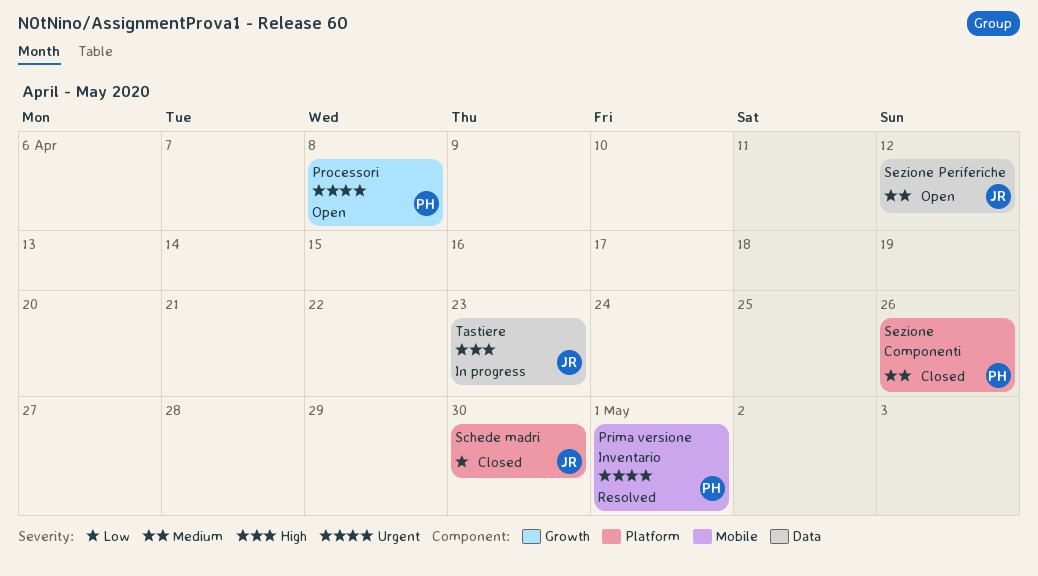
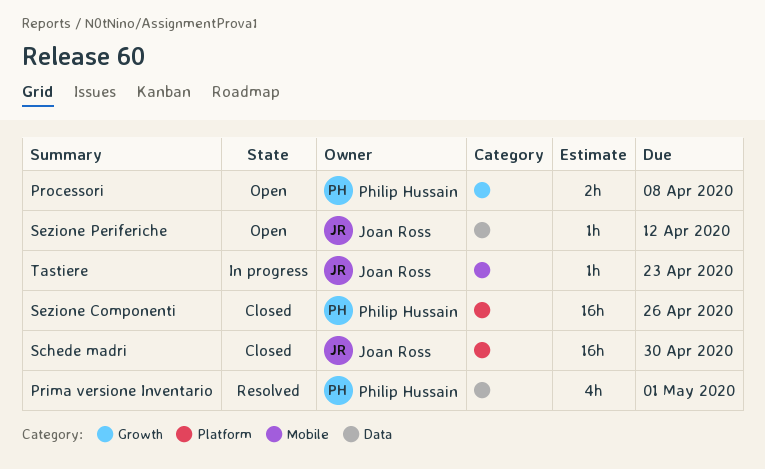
Prima versione Inventario, label: Mobile -> Data
Tastiere, label: Data -> Mobile

